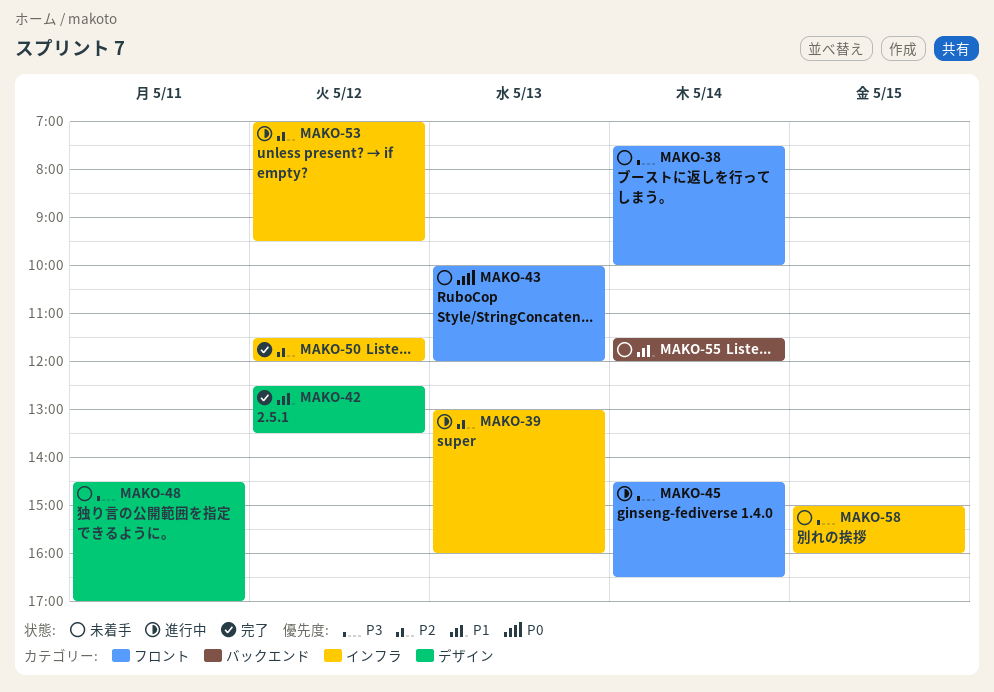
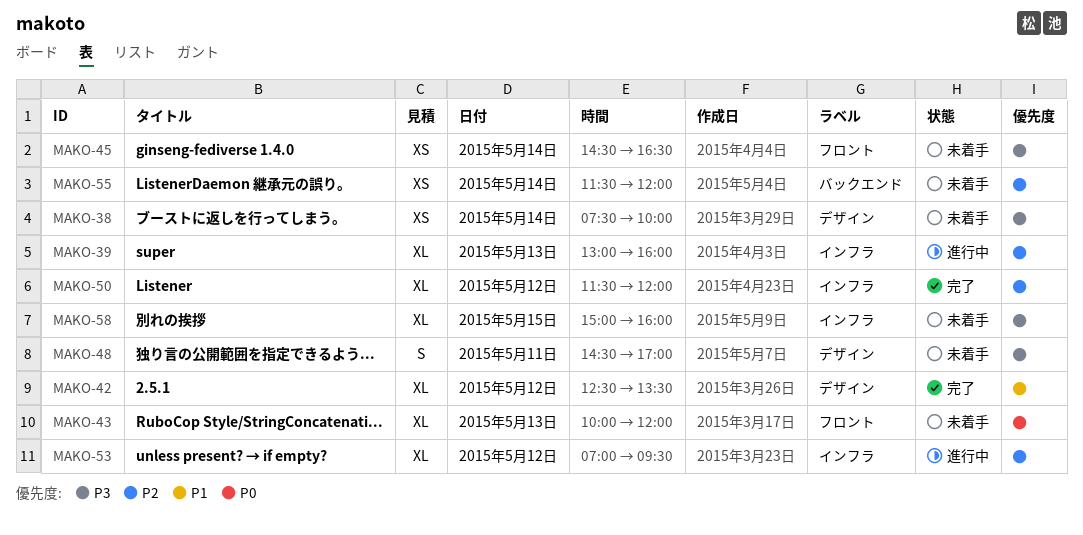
MAKO-38, label: フロント -> デザイン
MAKO-45, status: 進行中 -> 未着手
MAKO-55, priority: P1 -> P2

